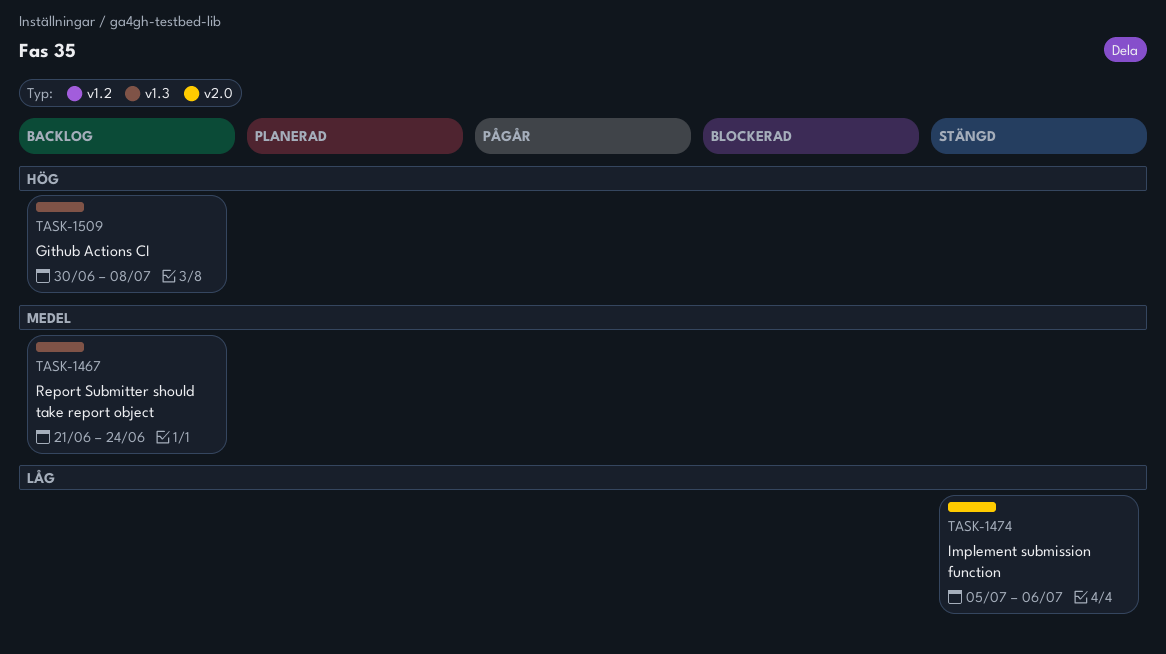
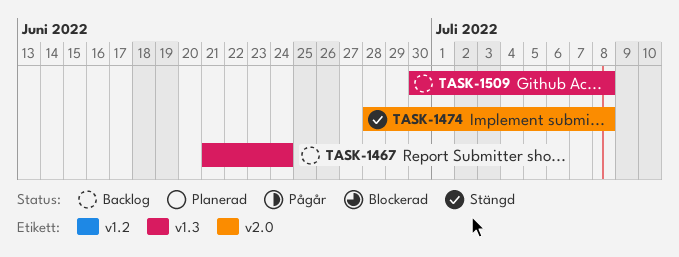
TASK-1474, start: Jul 5 -> Jun 28
TASK-1474, due: Jul 6 -> Jul 8

